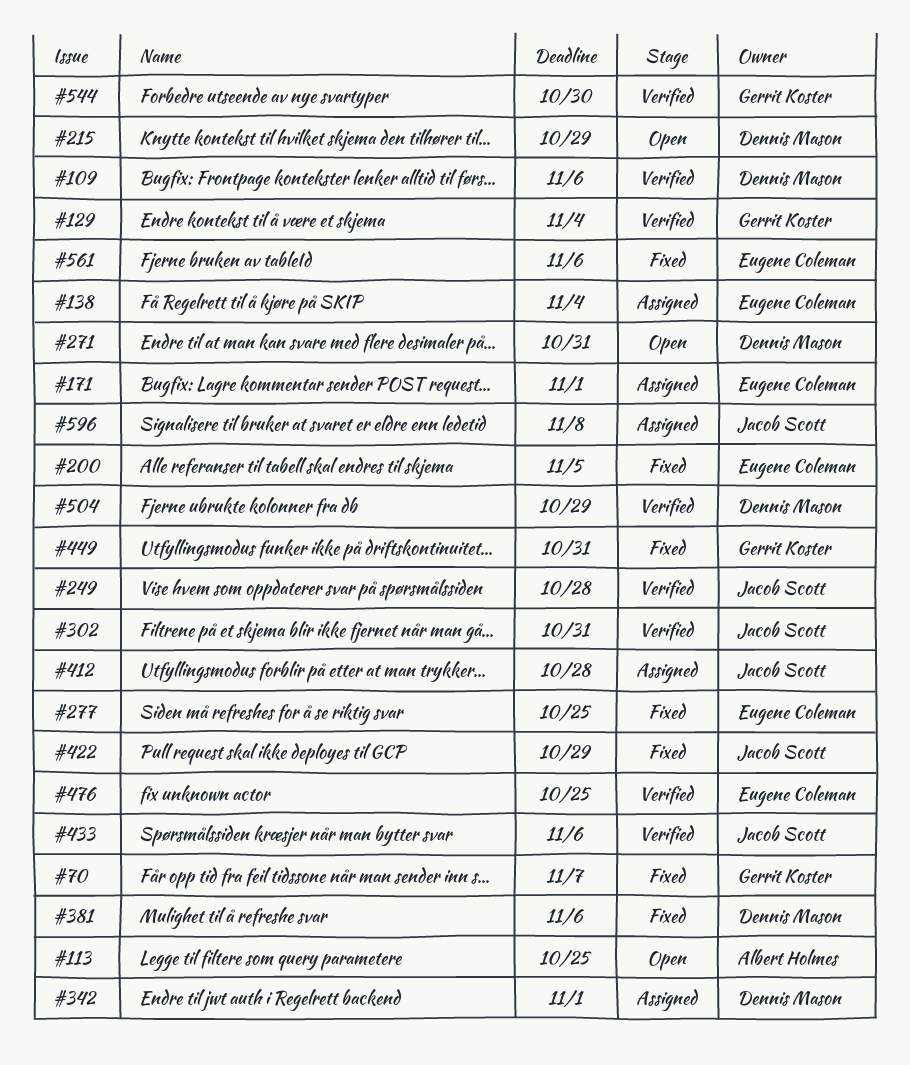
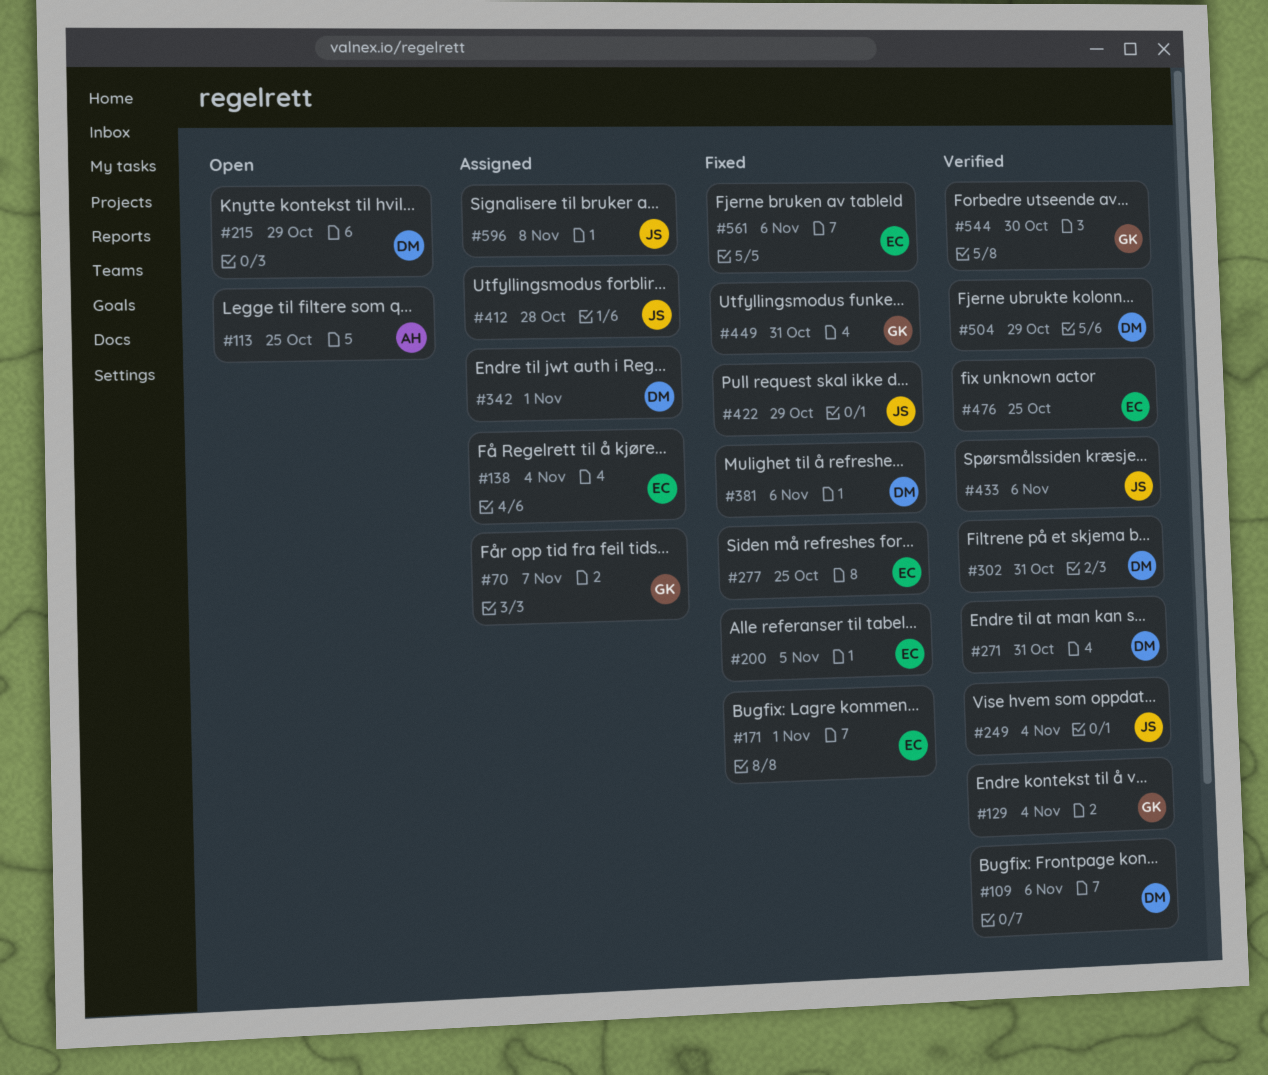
#70, status: Fixed -> Assigned
#171, status: Assigned -> Fixed
#249, due: Oct 28 -> Nov 4
#271, status: Open -> Verified
#302, owner: Jacob Scott -> Dennis Mason

